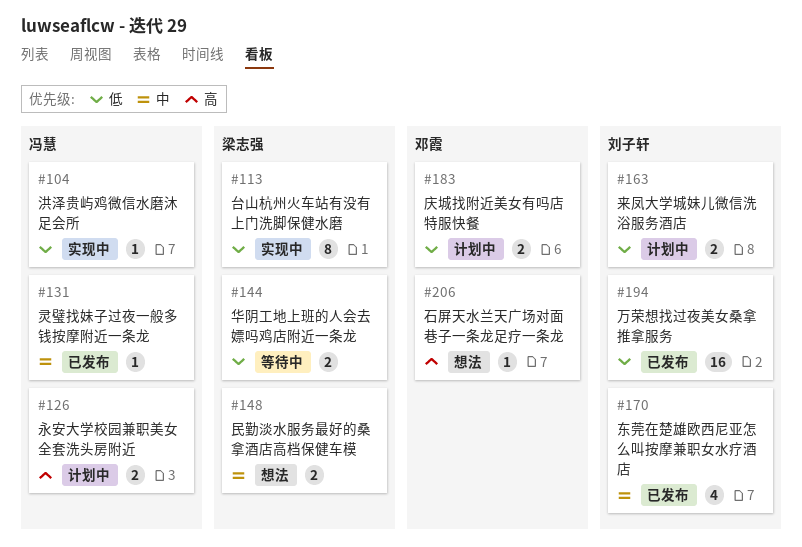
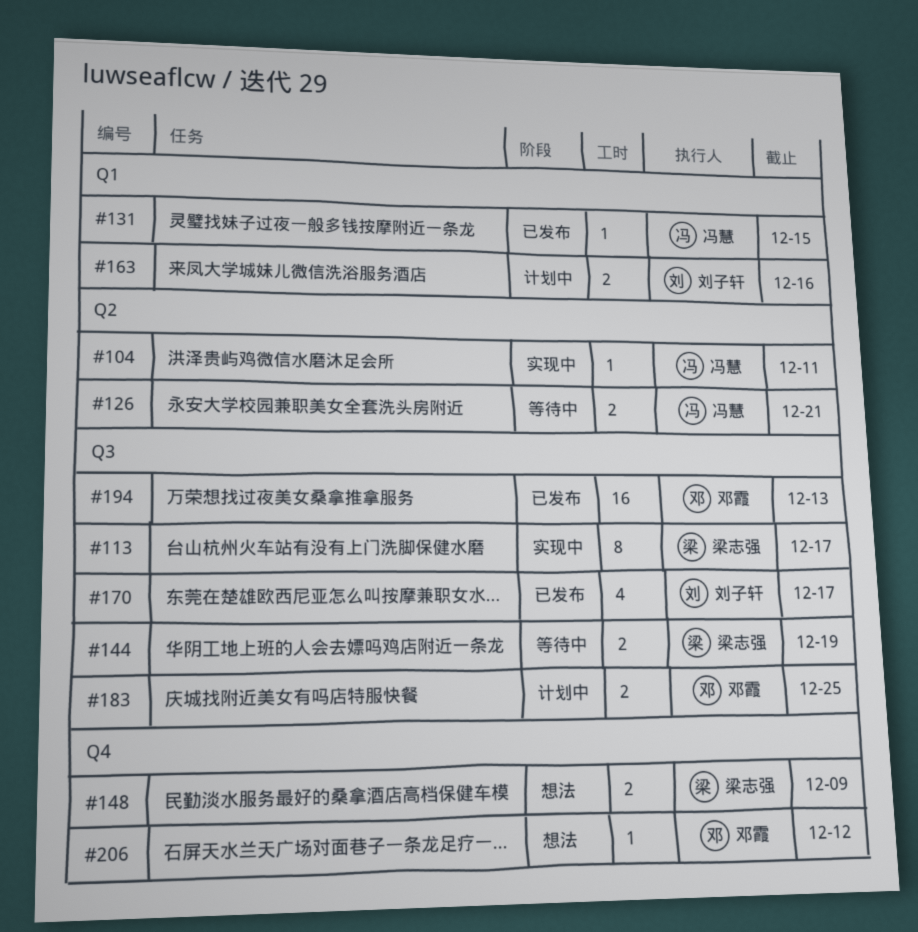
#126, status: 计划中 -> 等待中
#194, owner: 刘子轩 -> 邓霞

